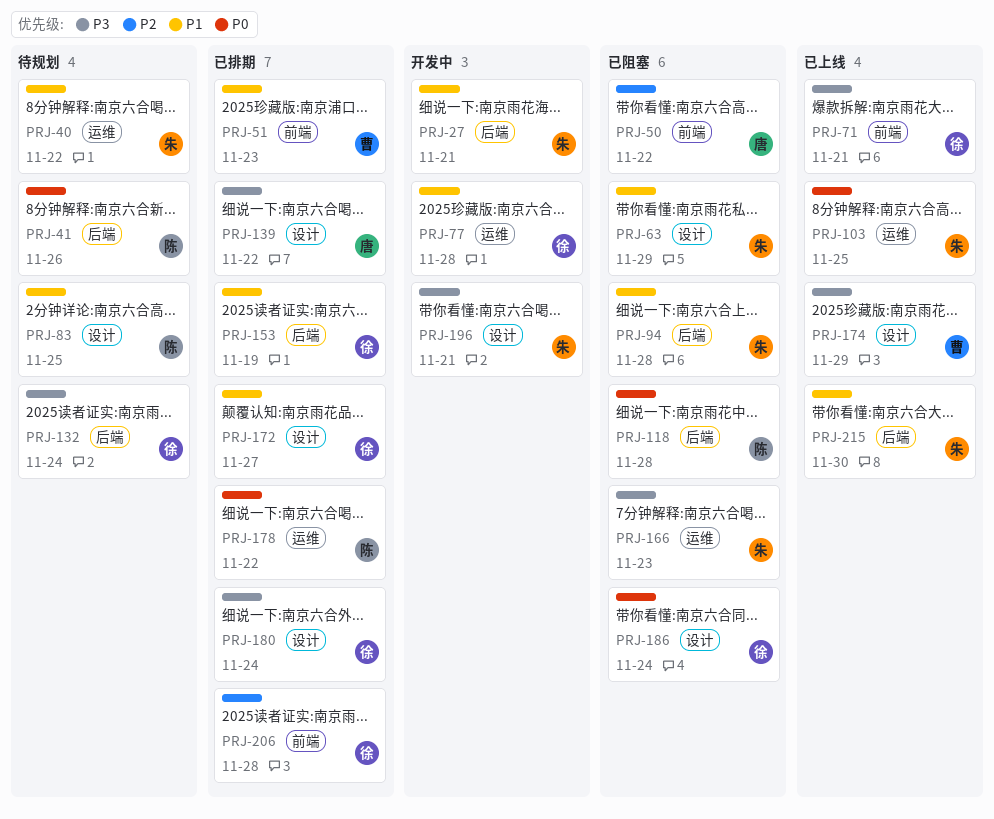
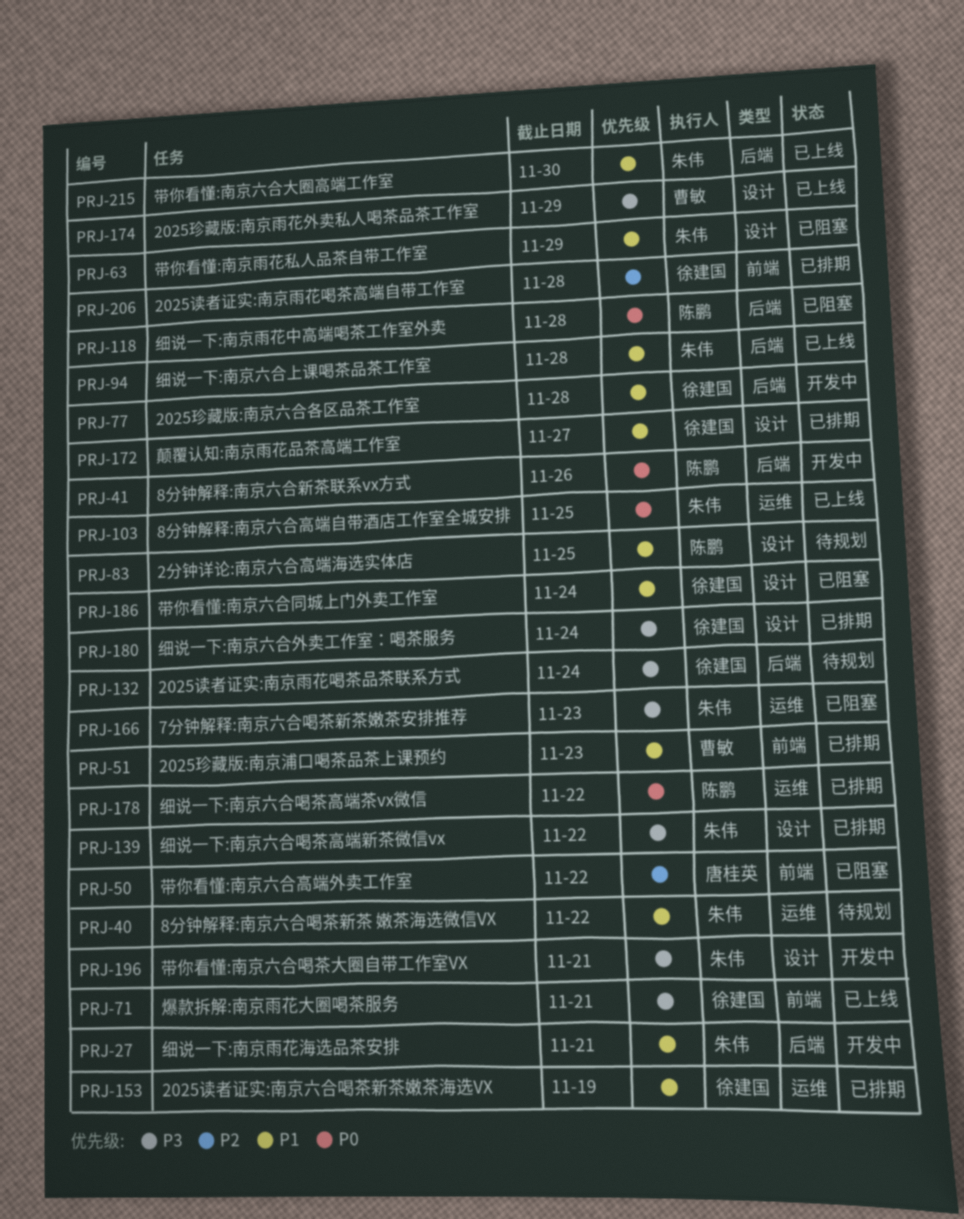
PRJ-41, status: 待规划 -> 开发中
PRJ-77, label: 运维 -> 后端
PRJ-94, status: 已阻塞 -> 已上线
PRJ-139, owner: 唐桂英 -> 朱伟
PRJ-153, label: 后端 -> 运维
PRJ-186, priority: P0 -> P1

